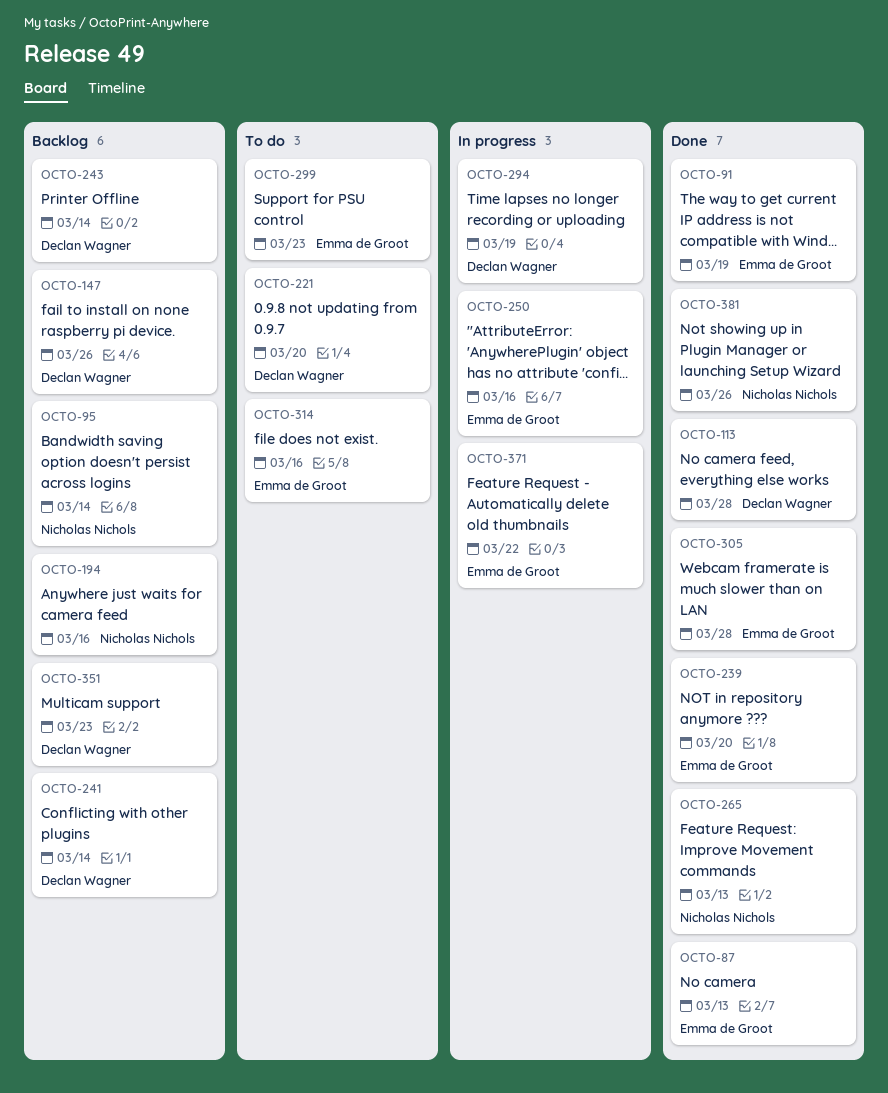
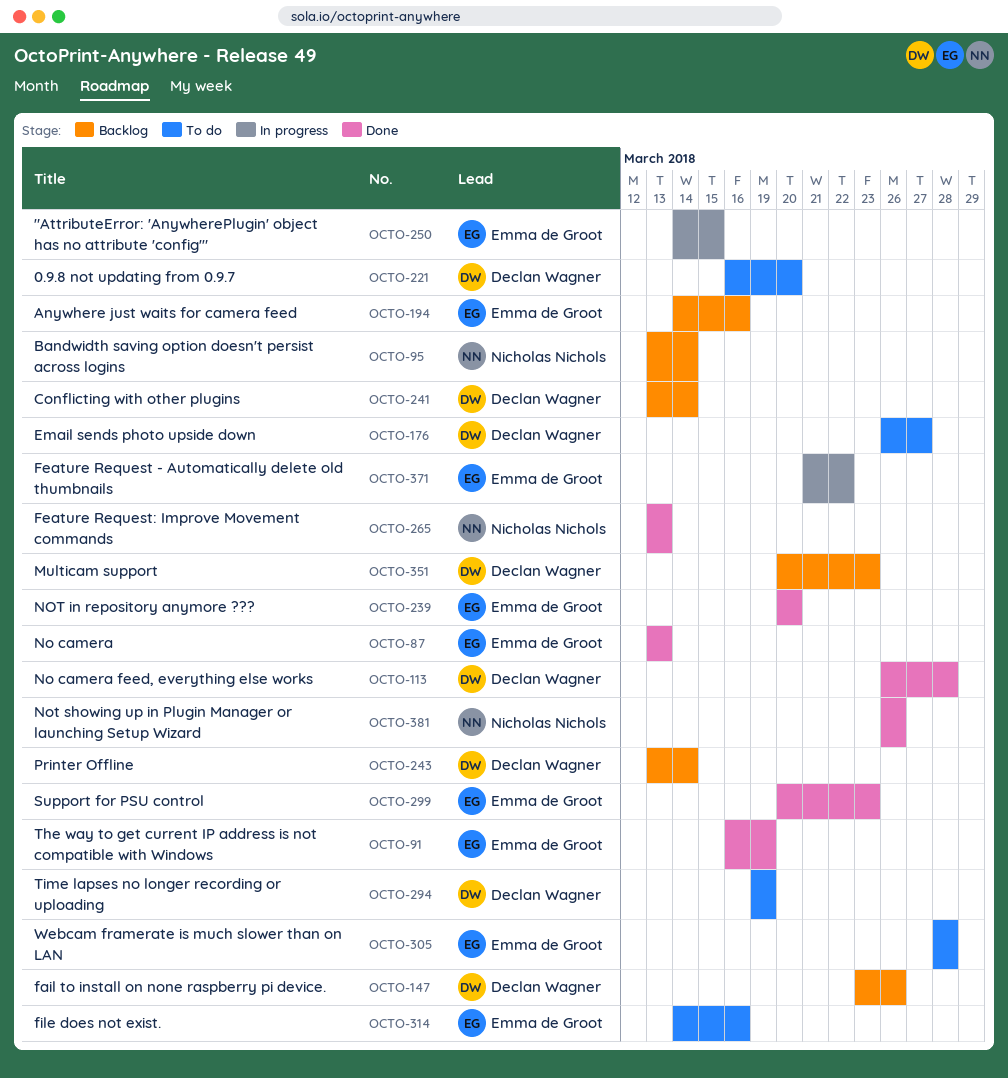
OCTO-176: none -> present
OCTO-194, owner: Nicholas Nichols -> Emma de Groot
OCTO-250, due: Mar 16 -> Mar 15
OCTO-294, status: In progress -> To do
OCTO-299, status: To do -> Done
OCTO-305, status: Done -> To do

